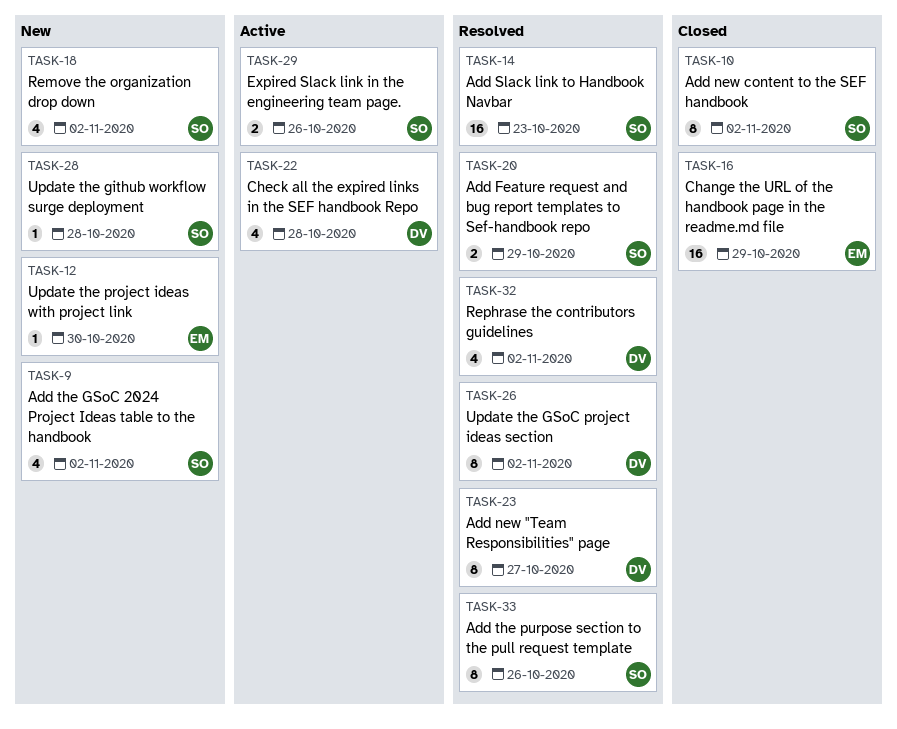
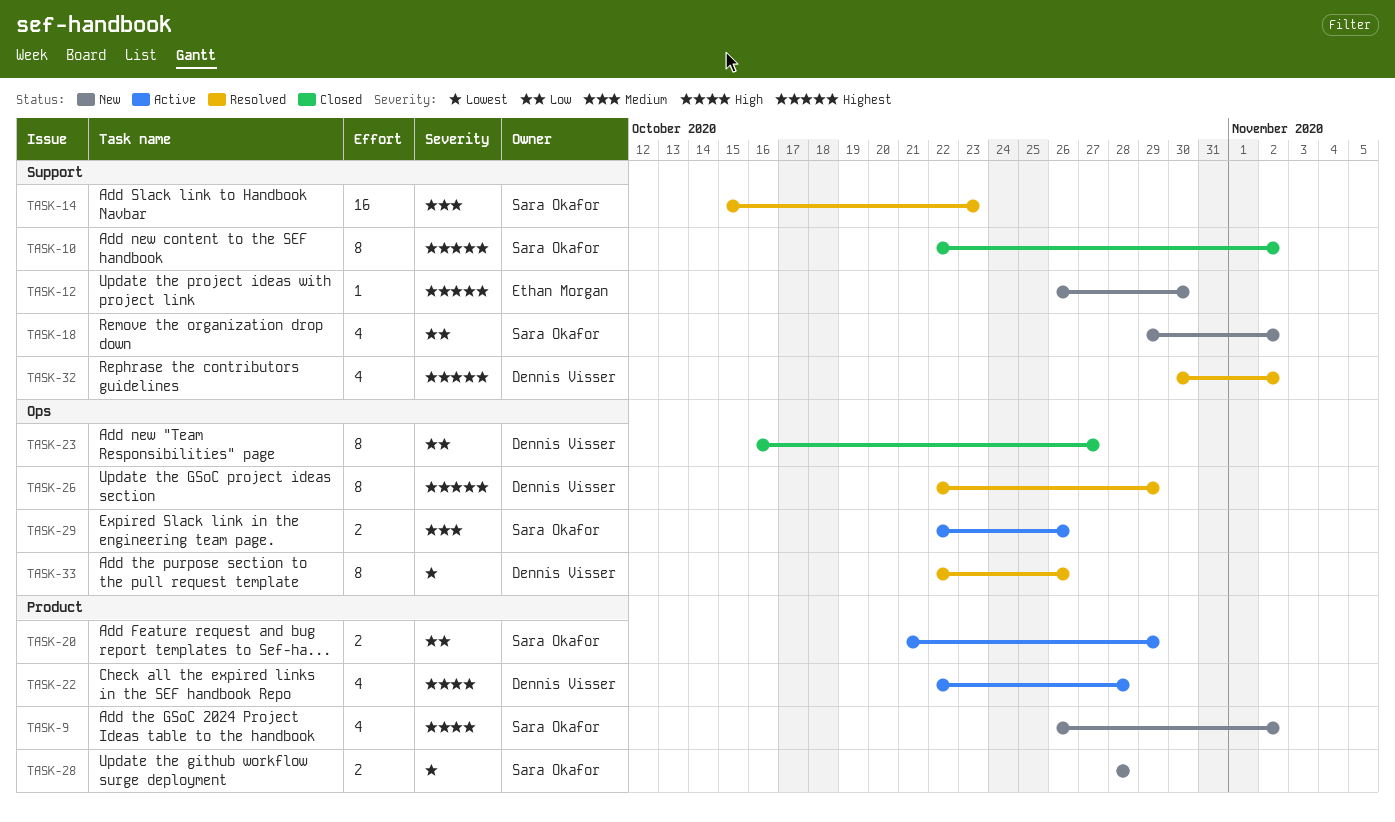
TASK-16: present -> none
TASK-20, status: Resolved -> Active
TASK-23, status: Resolved -> Closed
TASK-26, due: Nov 2 -> Oct 29
TASK-28, estimate: 1 -> 2
TASK-33, owner: Sara Okafor -> Dennis Visser

